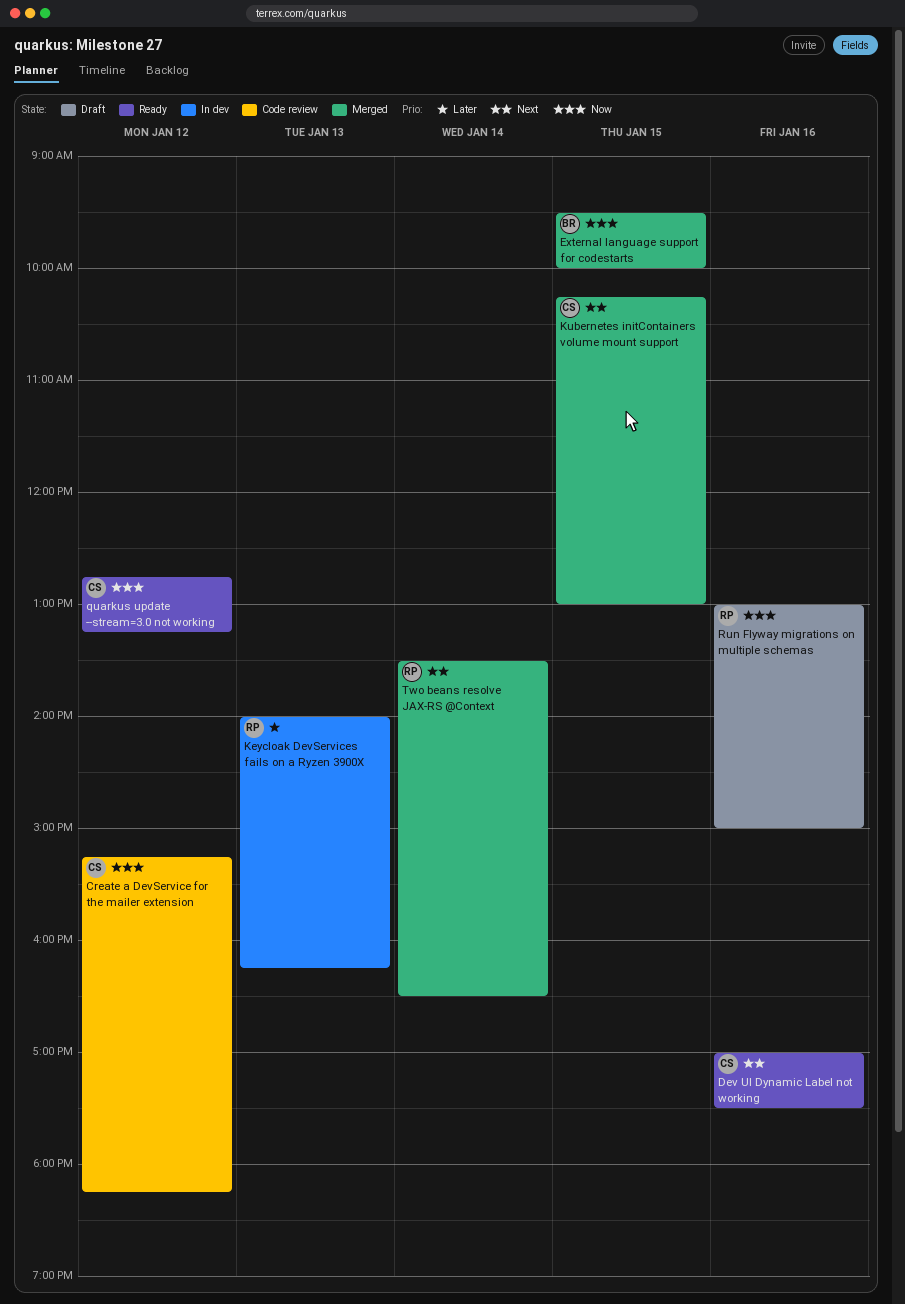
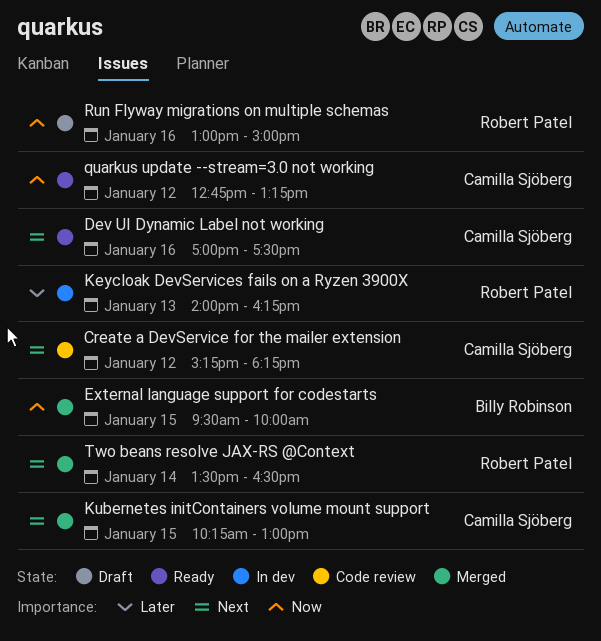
Create a DevService for the mailer extension, priority: Now -> Next

